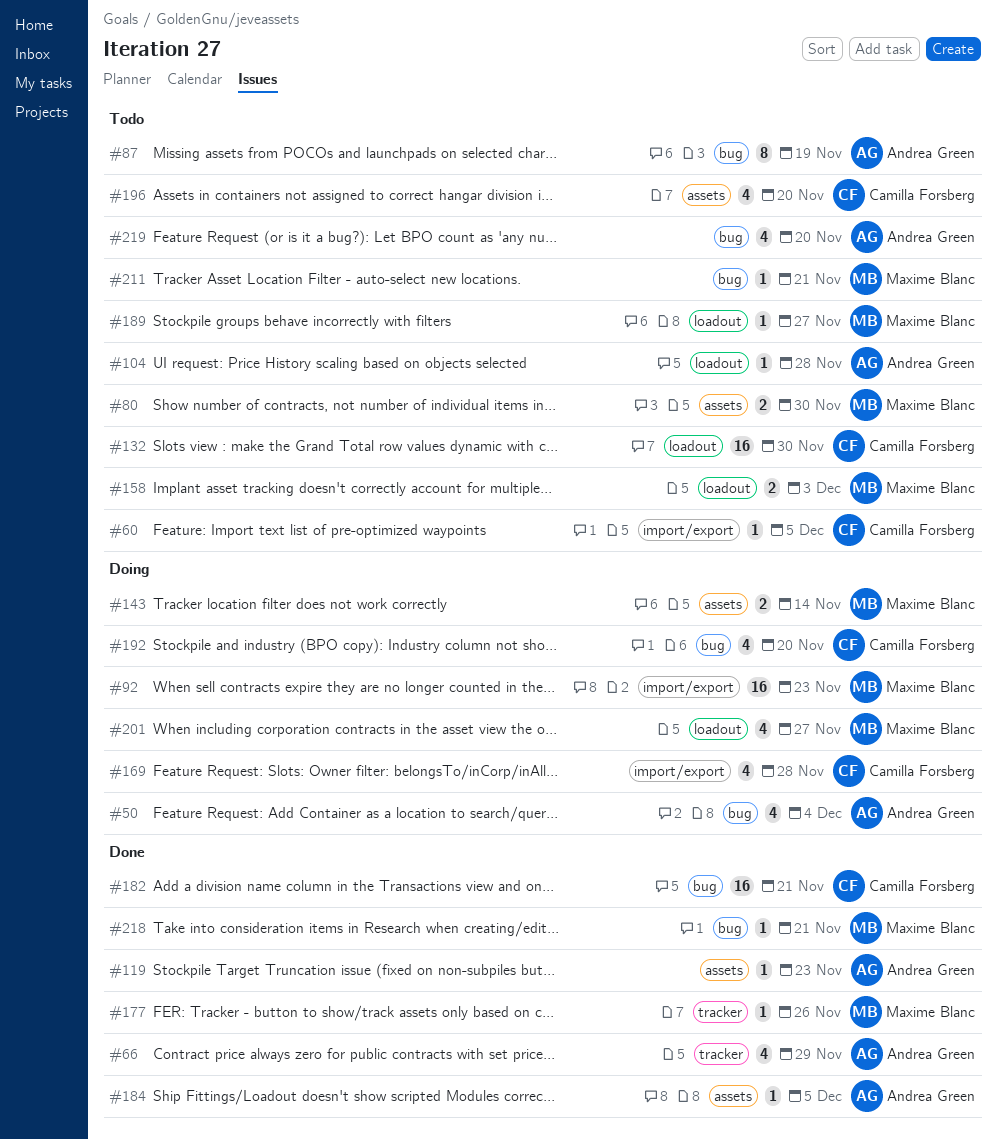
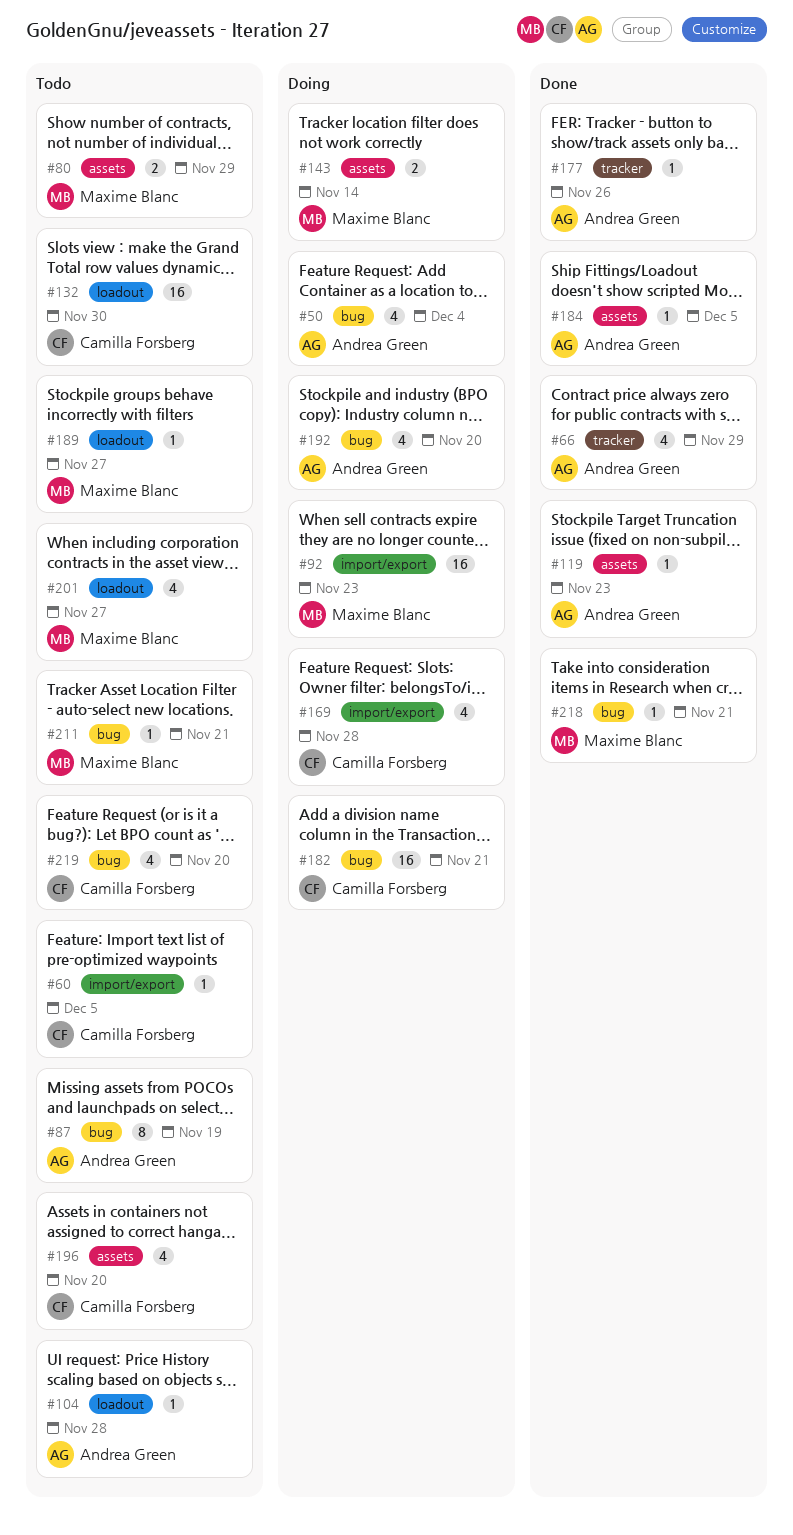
#80, due: Nov 30 -> Nov 29
#158: present -> none
#177, owner: Maxime Blanc -> Andrea Green
#182, status: Done -> Doing
#192, owner: Camilla Forsberg -> Andrea Green
#201, status: Doing -> Todo
#219, owner: Andrea Green -> Camilla Forsberg

